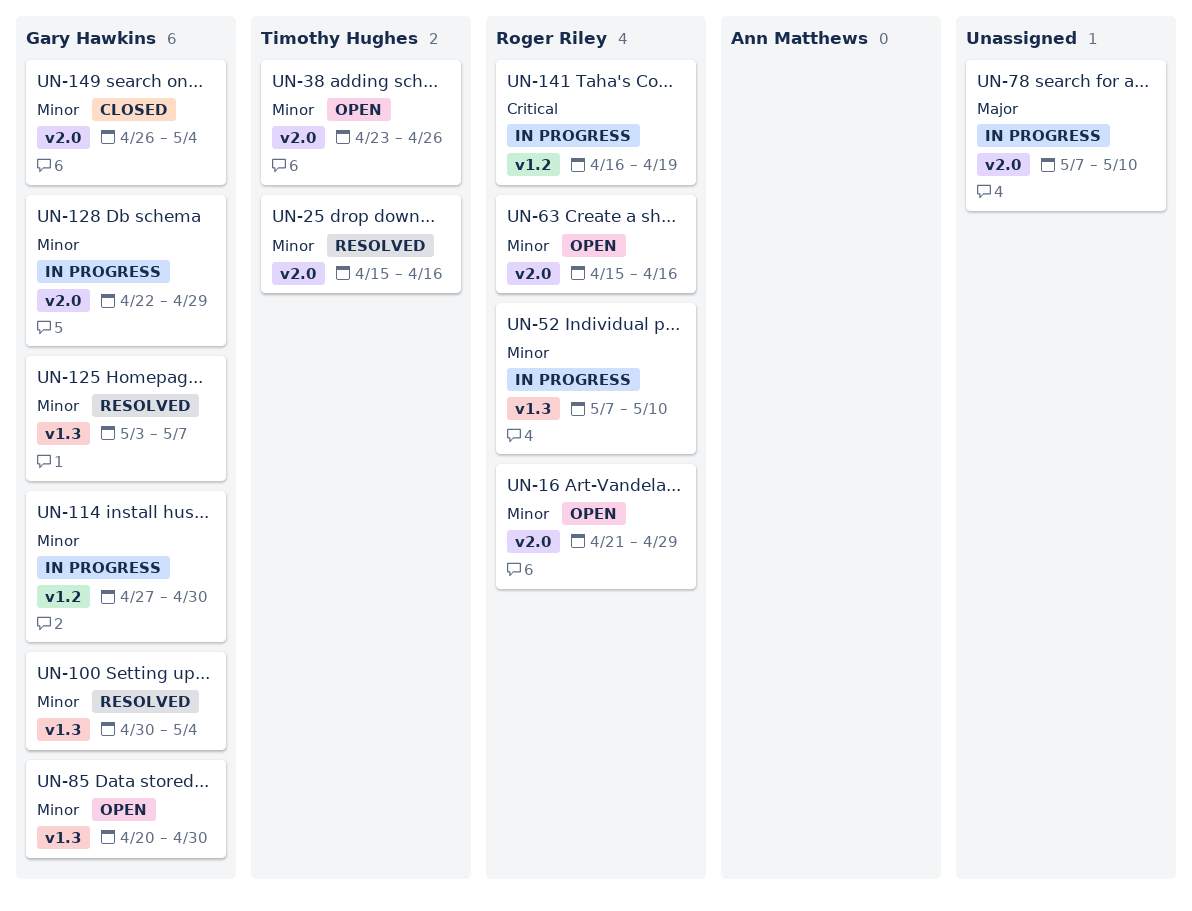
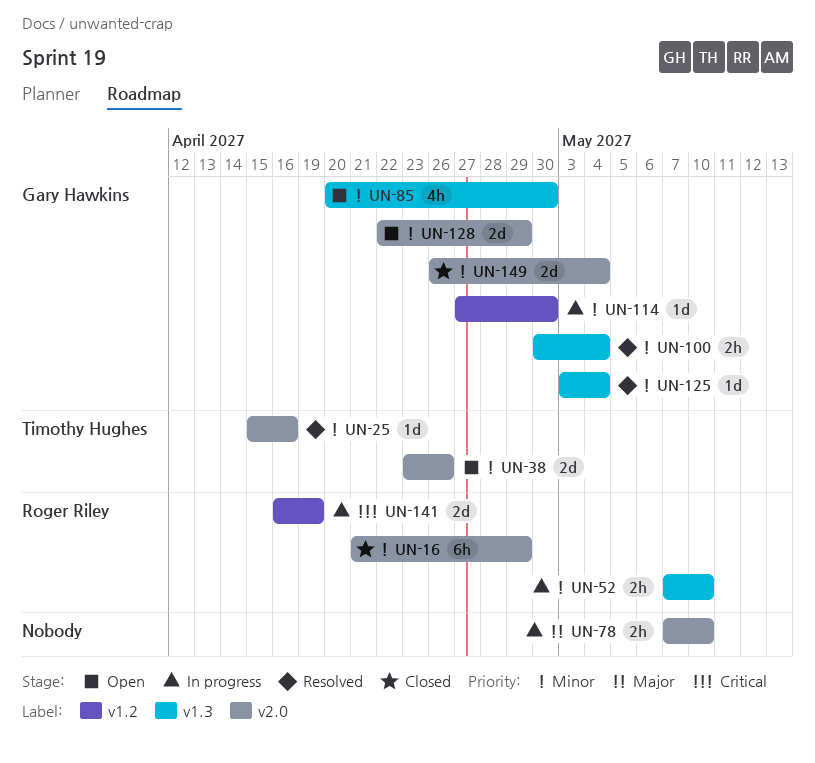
UN-16, status: Open -> Closed
UN-63: present -> none
UN-125, due: May 7 -> May 4
UN-128, status: In progress -> Open

